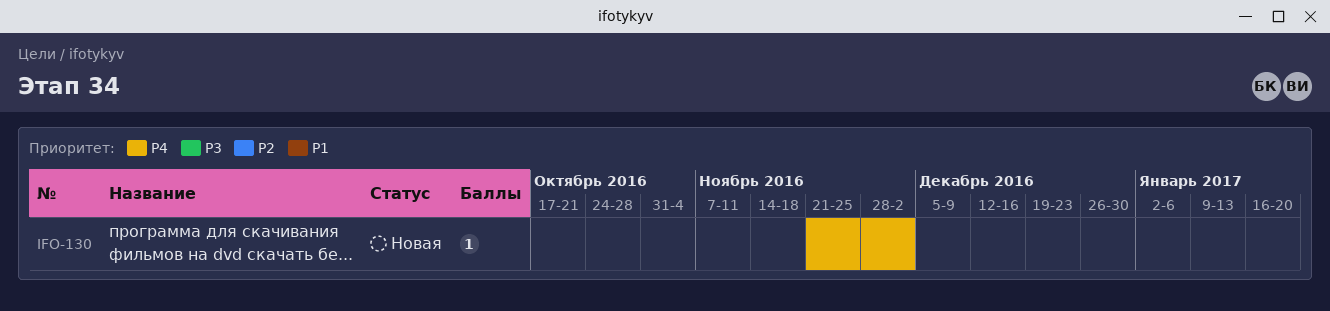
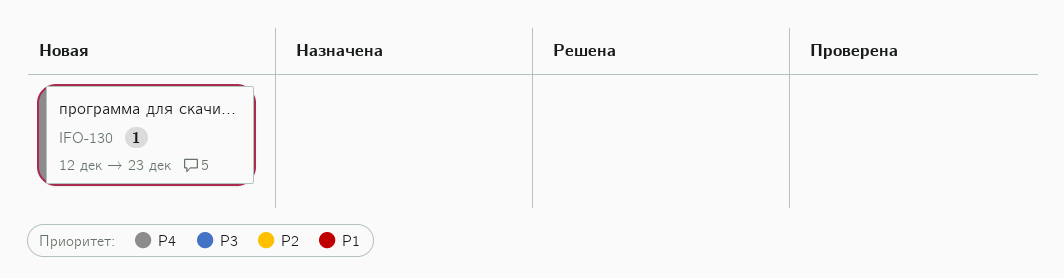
IFO-130, start: Nov 21 -> Dec 12
IFO-130, due: Dec 2 -> Dec 23

